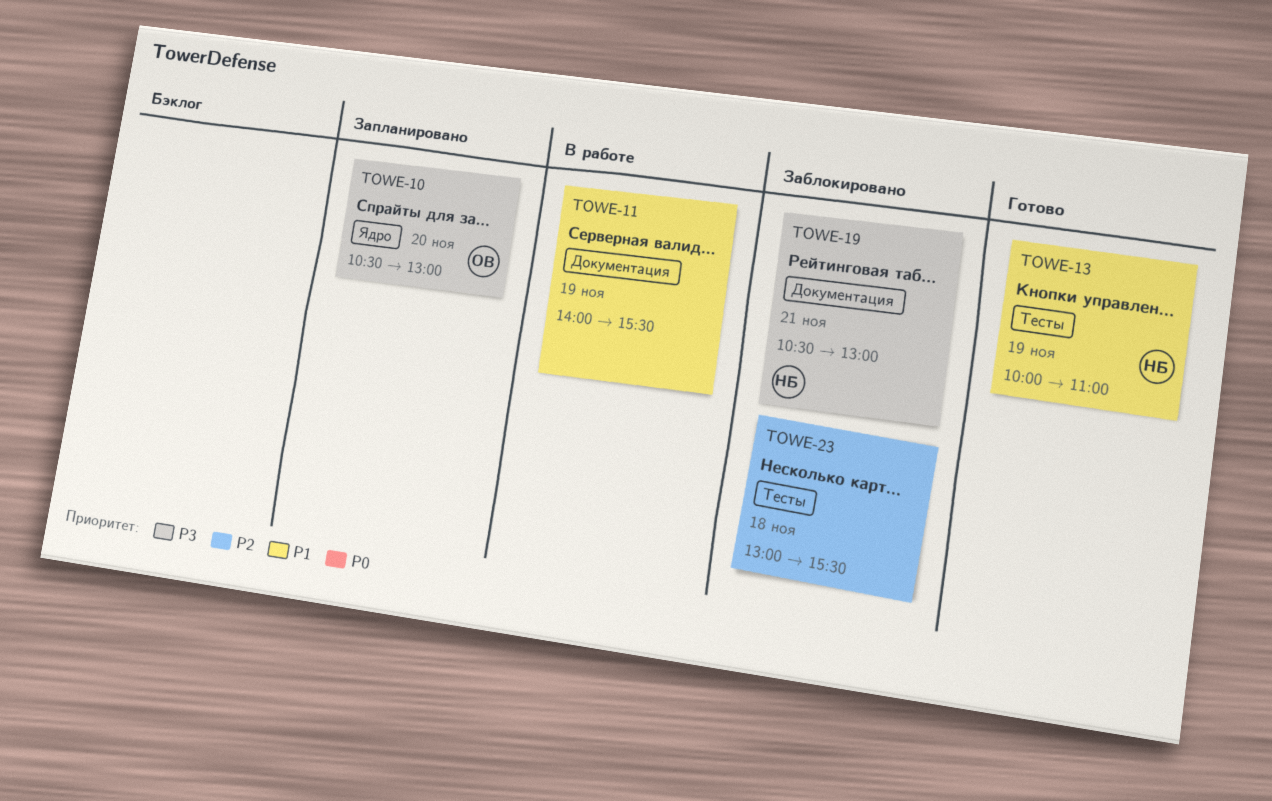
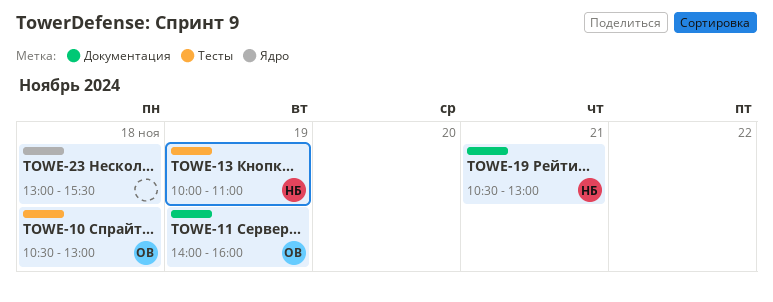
TOWE-10, label: Ядро -> Тесты
TOWE-10, day: Nov 20 -> Nov 18
TOWE-11, owner: none -> ОВ
TOWE-11, ends: 15:30 -> 16:00
TOWE-23, label: Тесты -> Ядро

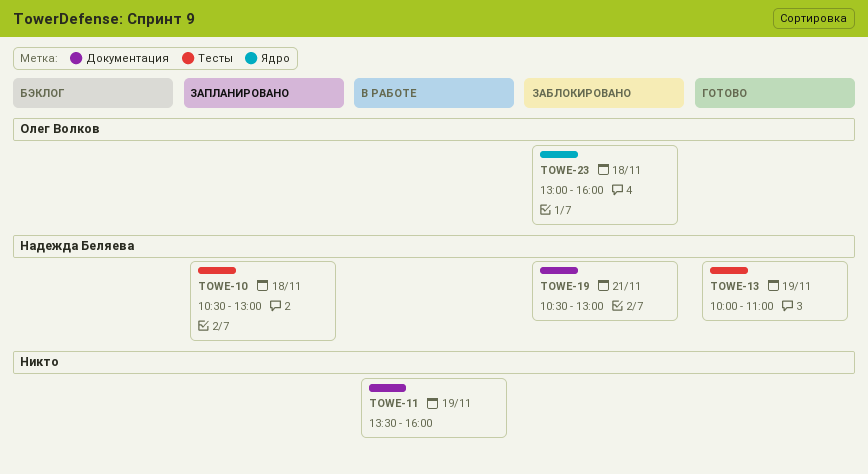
TOWE-10, owner: Олег Волков -> Надежда Беляева
TOWE-11, owner: Олег Волков -> none
TOWE-11, begins: 14:00 -> 13:30
TOWE-23, owner: none -> Олег Волков
TOWE-23, ends: 15:30 -> 16:00

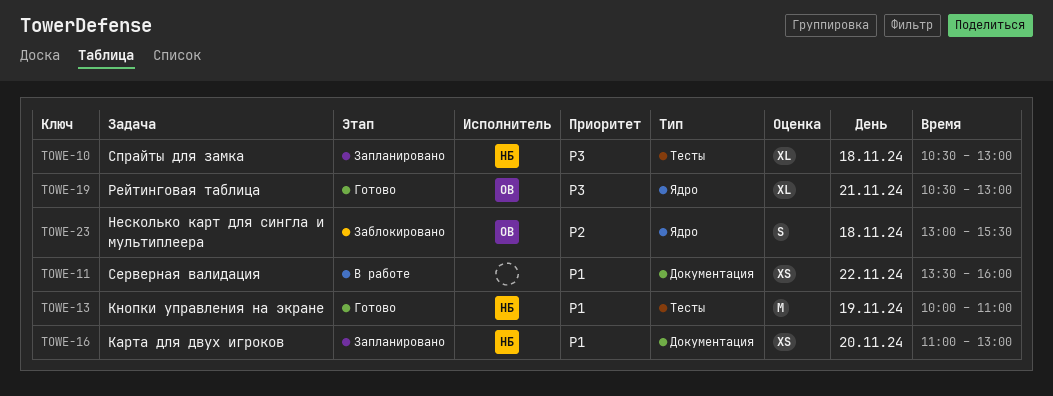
TOWE-11, day: Nov 19 -> Nov 22
TOWE-16: none -> present
TOWE-19, status: Заблокировано -> Готово
TOWE-19, owner: Надежда Беляева -> Олег Волков
TOWE-19, label: Документация -> Ядро
TOWE-23, ends: 16:00 -> 15:30

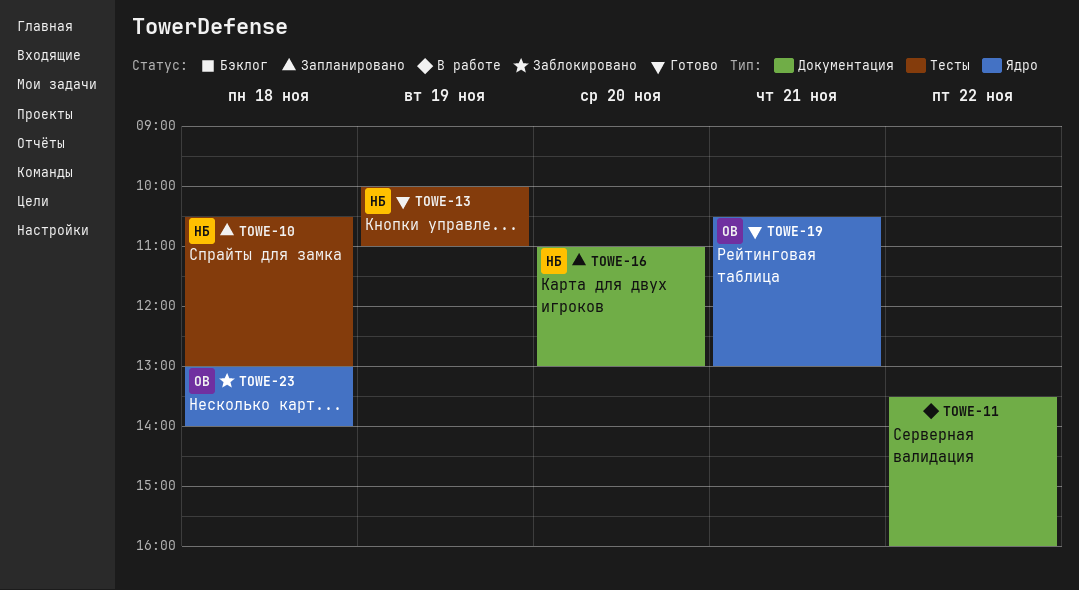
TOWE-23, ends: 15:30 -> 14:00

